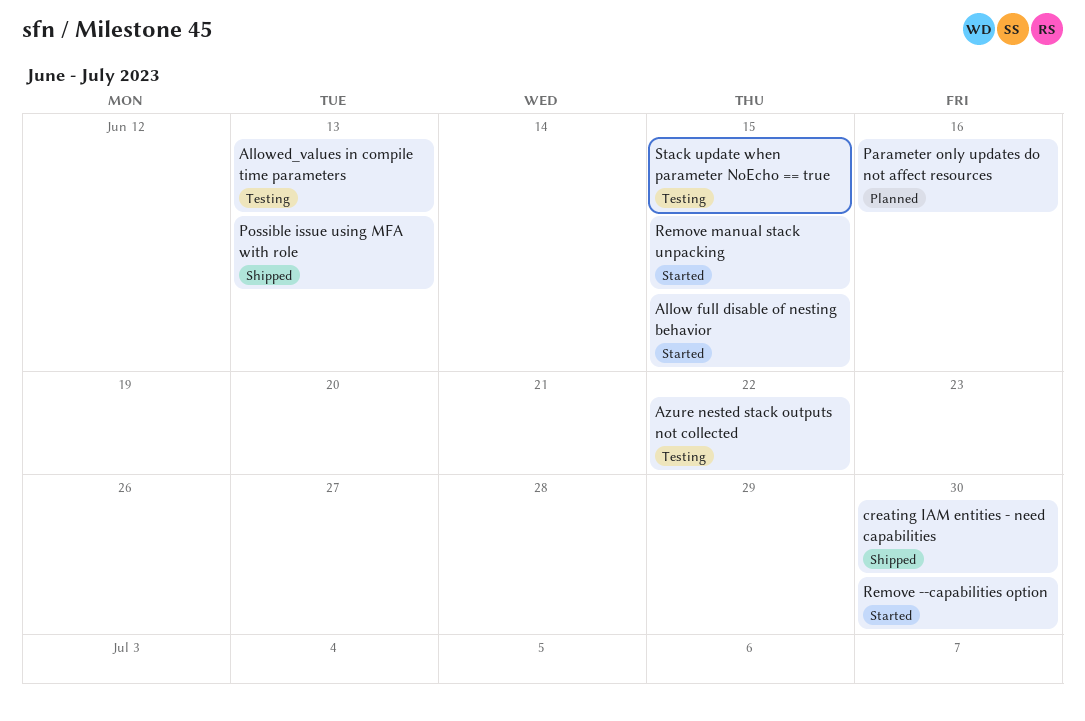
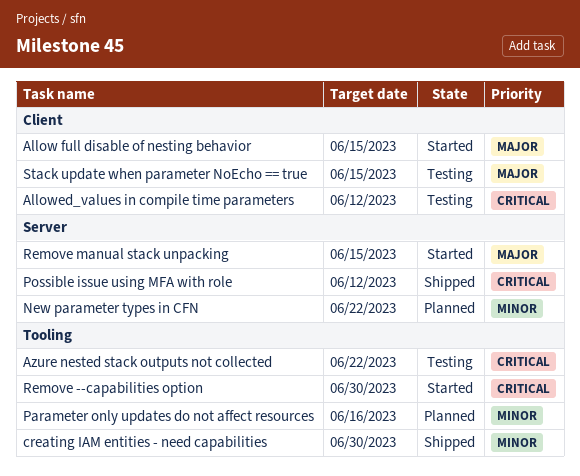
Allowed_values in compile time parameters, due: Jun 13 -> Jun 12
New parameter types in CFN: none -> present
Possible issue using MFA with role, due: Jun 13 -> Jun 12

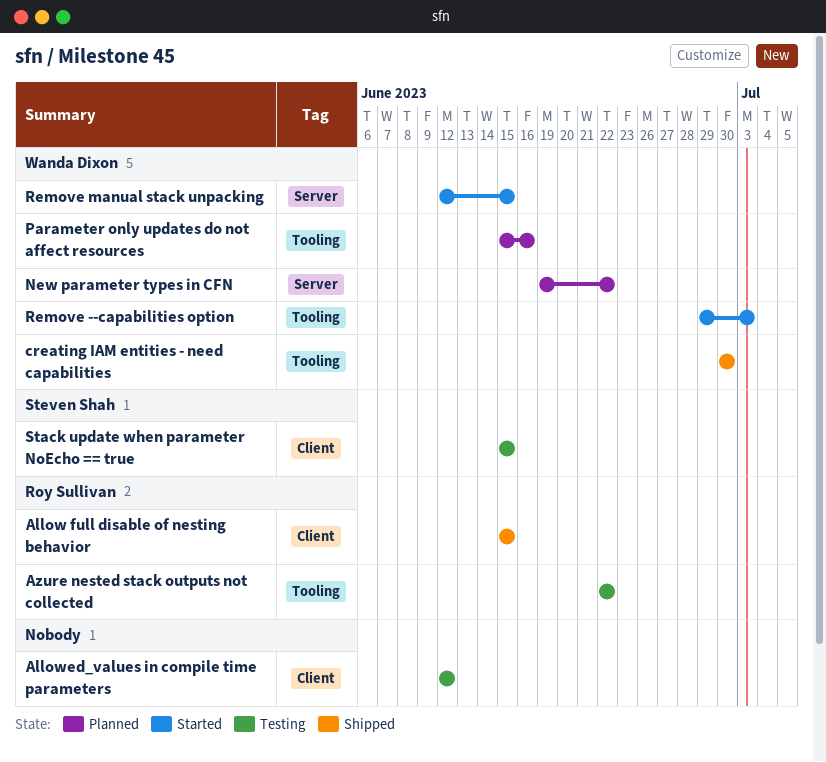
Allow full disable of nesting behavior, status: Started -> Shipped
Possible issue using MFA with role: present -> none
Remove --capabilities option, due: Jun 30 -> Jul 3

